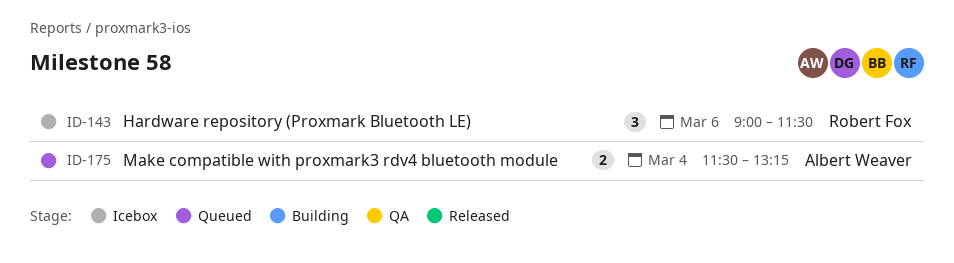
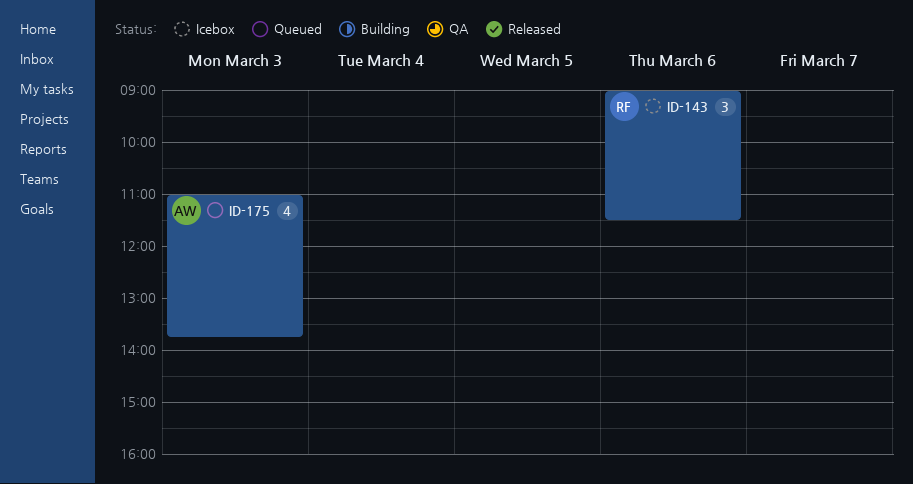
ID-175, estimate: 2 -> 4
ID-175, day: Mar 4 -> Mar 3
ID-175, begins: 11:30 -> 11:00
ID-175, ends: 13:15 -> 13:45

